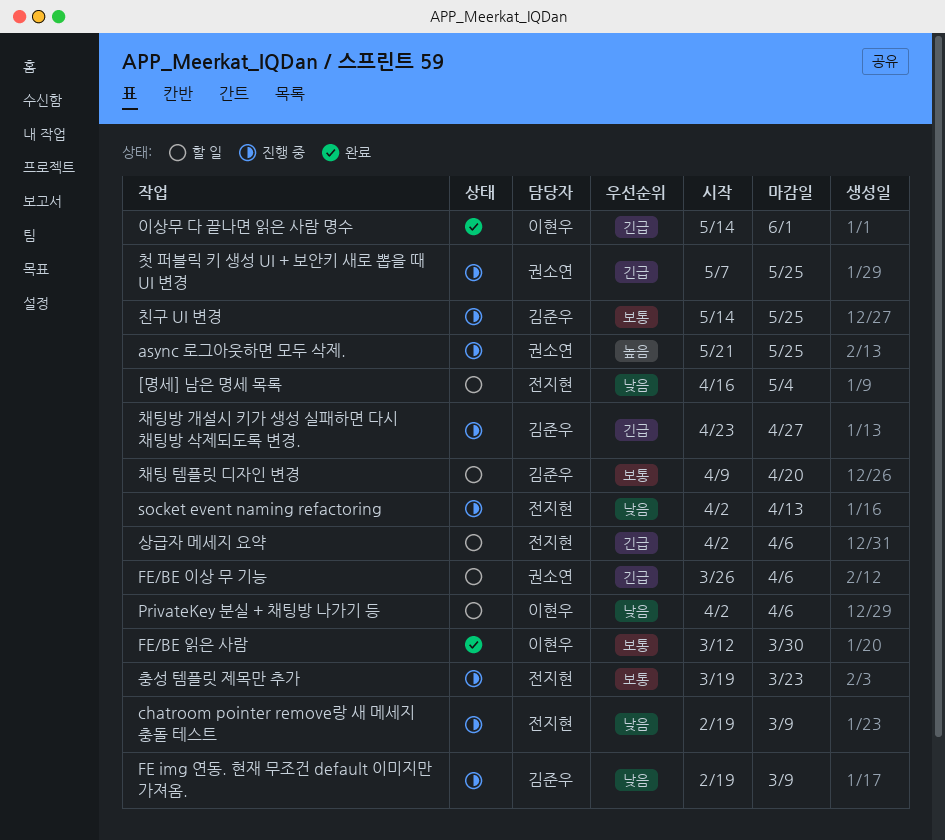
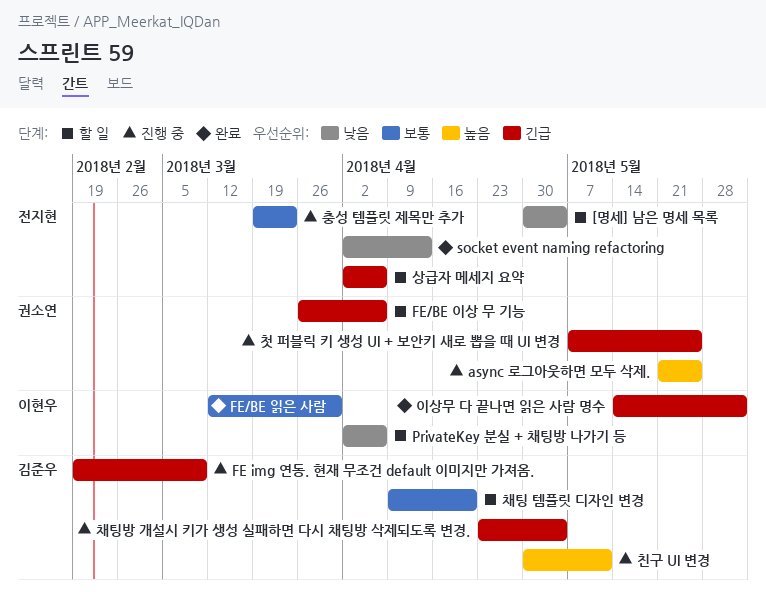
[명세] 남은 명세 목록, start: Apr 16 -> Apr 30
chatroom pointer remove랑 새 메세지 충돌 테스트: present -> none
FE img 연동. 현재 무조건 default 이미지만 가져옴., priority: 낮음 -> 긴급
socket event naming refactoring, status: 진행 중 -> 완료
채팅방 개설시 키가 생성 실패하면 다시 채팅방 삭제되도록 변경., due: Apr 27 -> May 4
친구 UI 변경, priority: 보통 -> 높음
친구 UI 변경, start: May 14 -> Apr 30
친구 UI 변경, due: May 25 -> May 11

